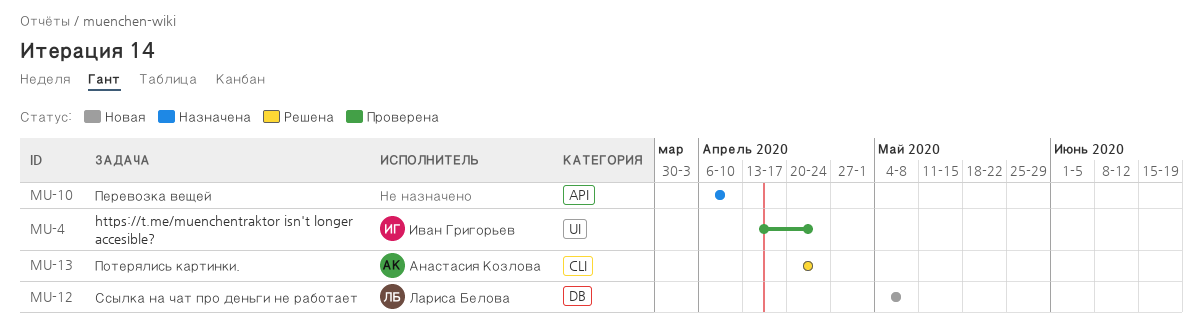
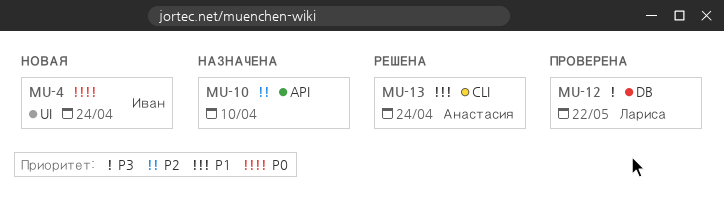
MU-4, status: Проверена -> Новая
MU-12, status: Новая -> Проверена
MU-12, due: May 8 -> May 22

